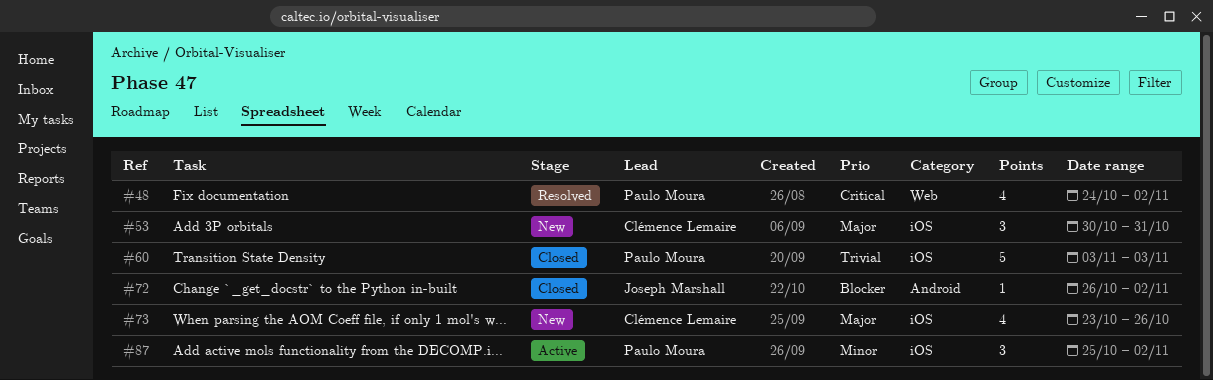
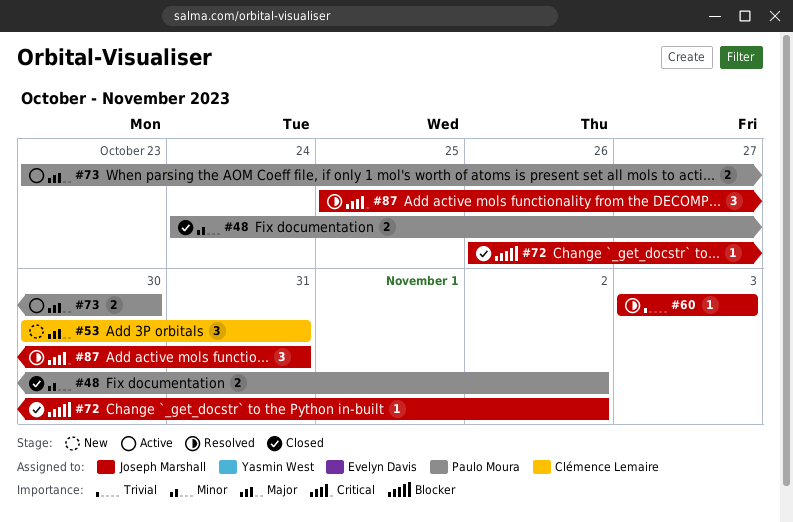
#48, status: Resolved -> Closed
#48, priority: Critical -> Minor
#48, estimate: 4 -> 2
#60, status: Closed -> Resolved
#60, owner: Paulo Moura -> Joseph Marshall
#60, estimate: 5 -> 1
#73, status: New -> Active
#73, owner: Clémence Lemaire -> Paulo Moura
#73, estimate: 4 -> 2
#73, due: Oct 26 -> Oct 30
#87, status: Active -> Resolved
#87, owner: Paulo Moura -> Joseph Marshall
#87, priority: Minor -> Critical
#87, due: Nov 2 -> Oct 31

